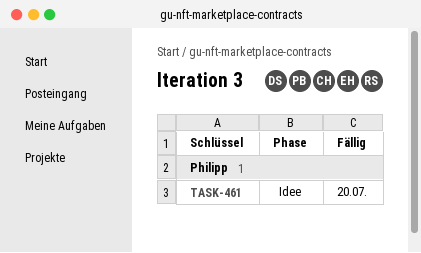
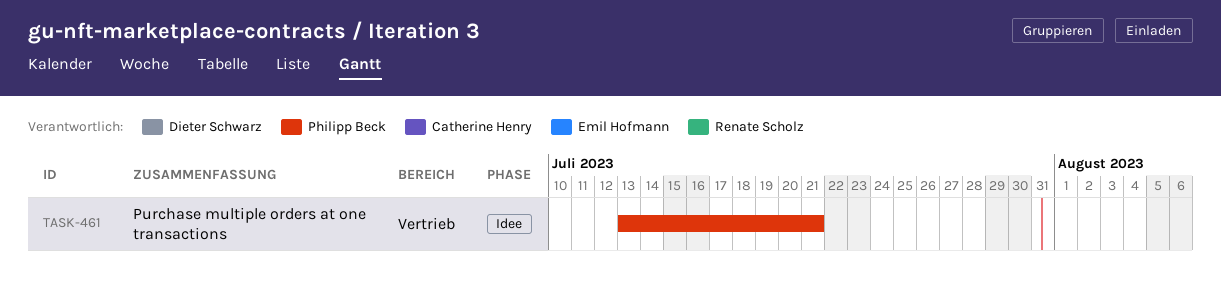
TASK-461, due: Jul 20 -> Jul 21

